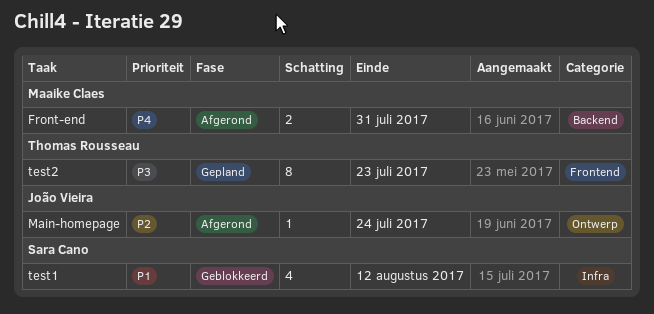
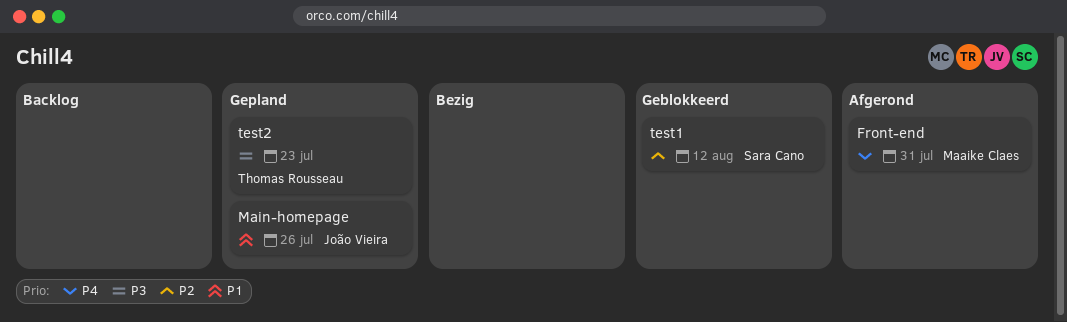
Main-homepage, status: Afgerond -> Gepland
Main-homepage, priority: P2 -> P1
Main-homepage, due: Jul 24 -> Jul 26
test1, priority: P1 -> P2

